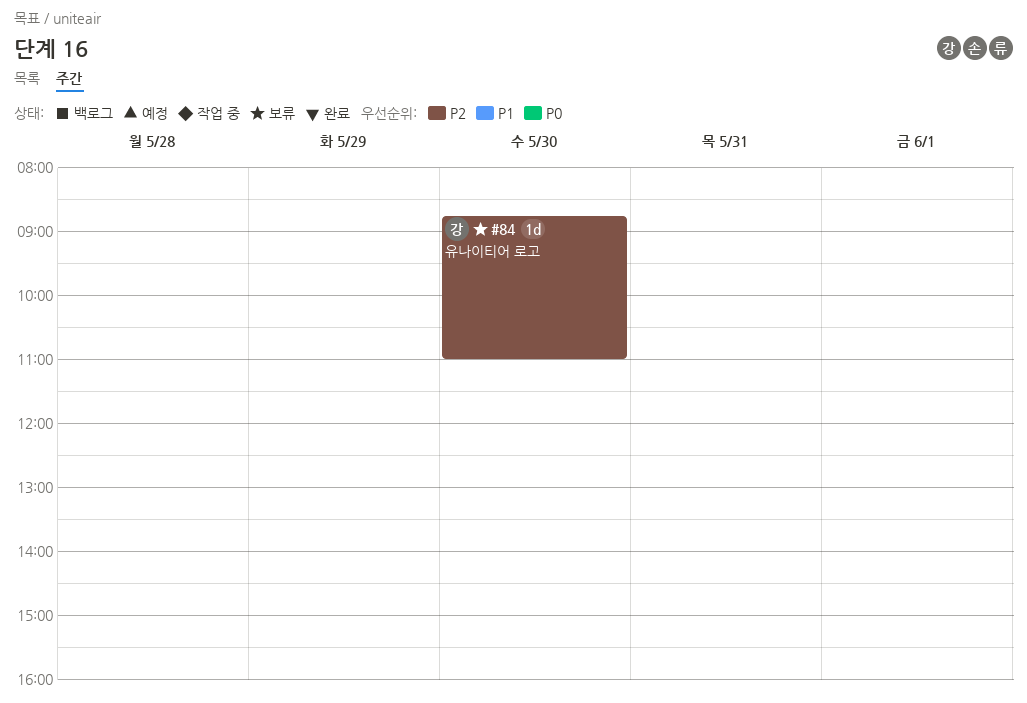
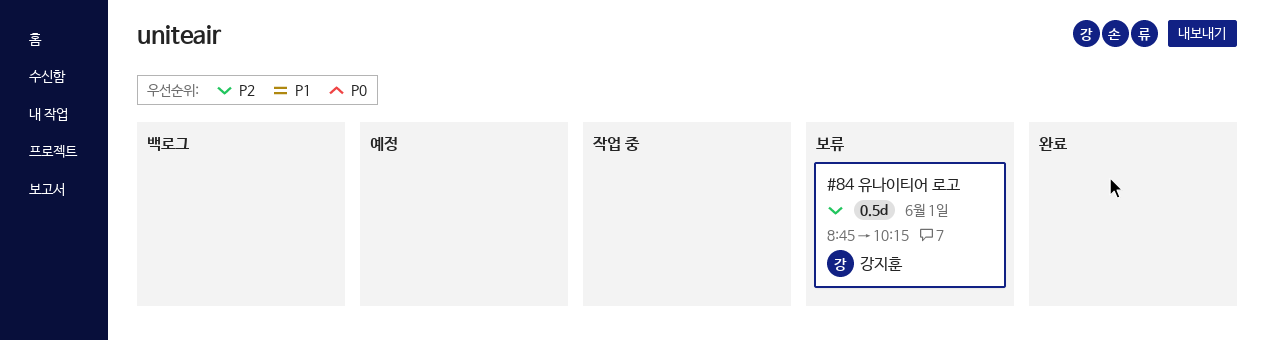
#84, estimate: 1d -> 0.5d
#84, day: May 30 -> Jun 1
#84, ends: 11:00 -> 10:15

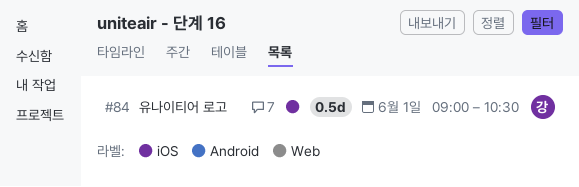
#84, begins: 08:45 -> 09:00
#84, ends: 10:15 -> 10:30

